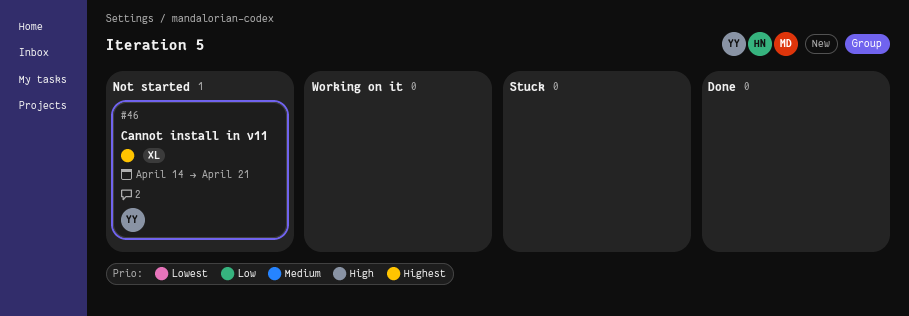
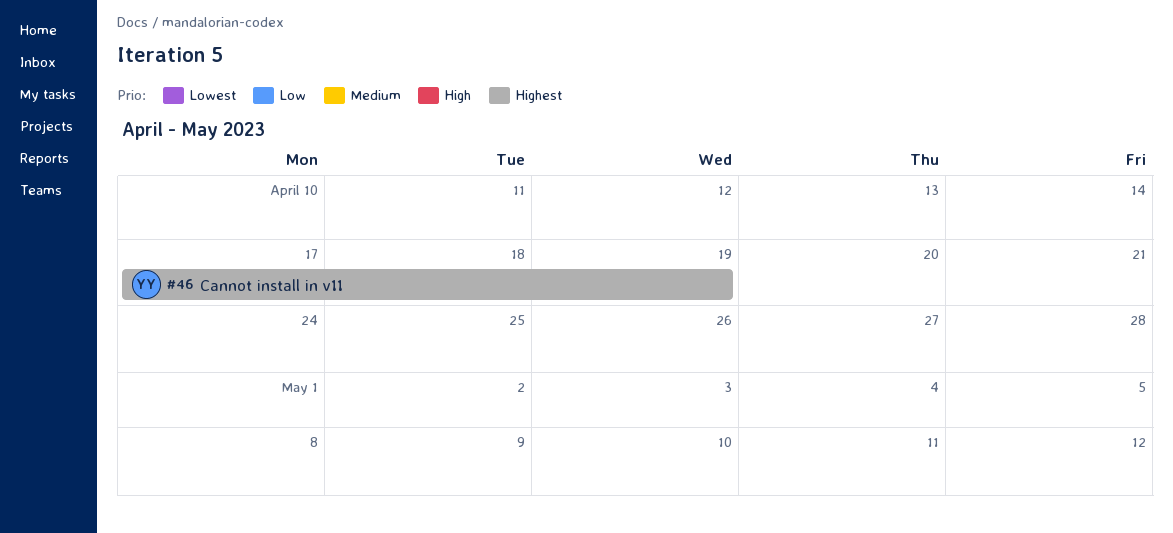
#46, start: Apr 14 -> Apr 17
#46, due: Apr 21 -> Apr 19

